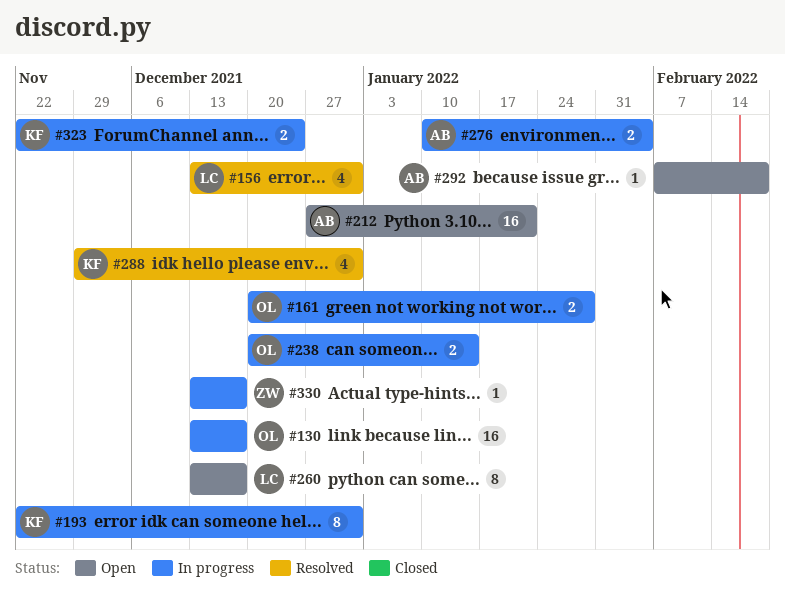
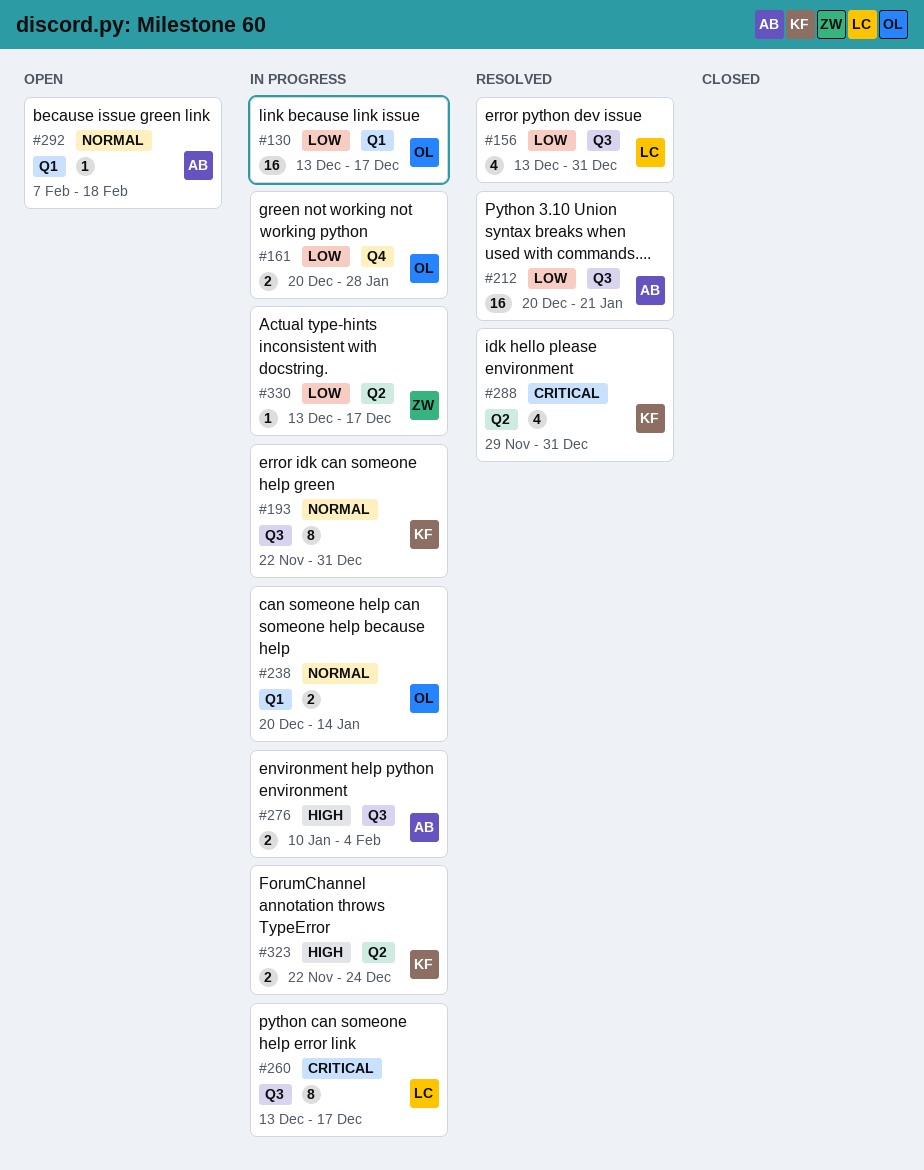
#212, status: Open -> Resolved
#212, start: Dec 27 -> Dec 20
#260, status: Open -> In progress

